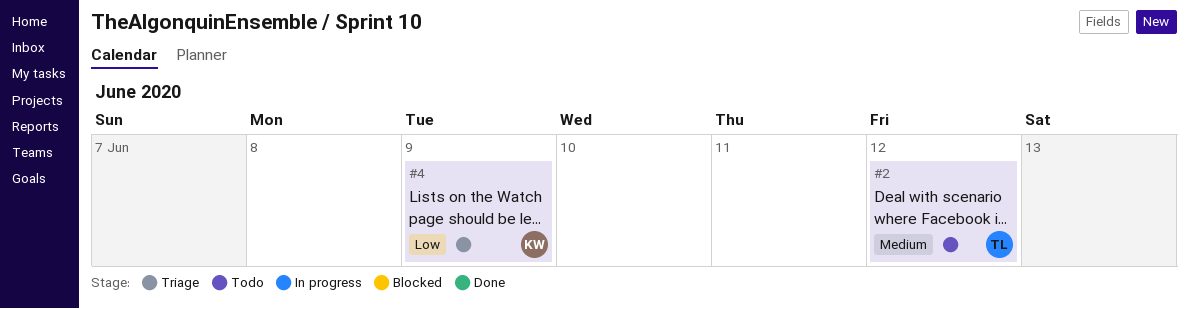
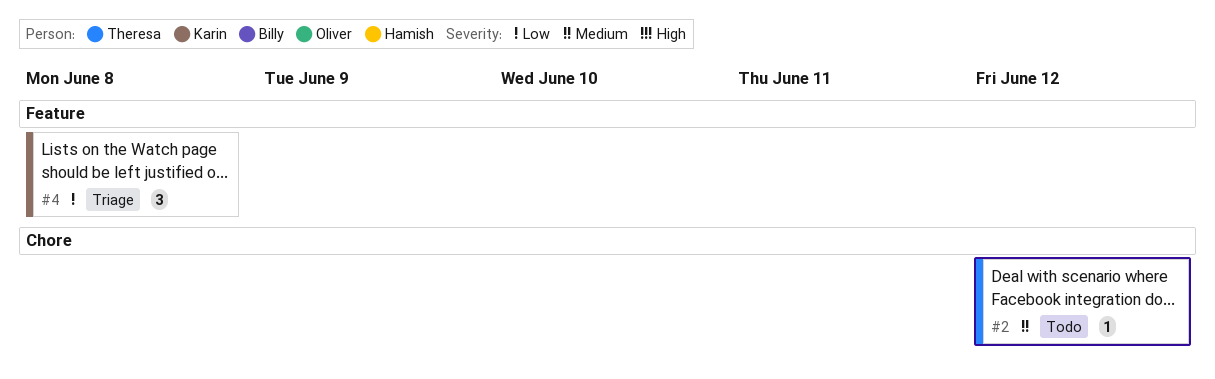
#4, due: Jun 9 -> Jun 8

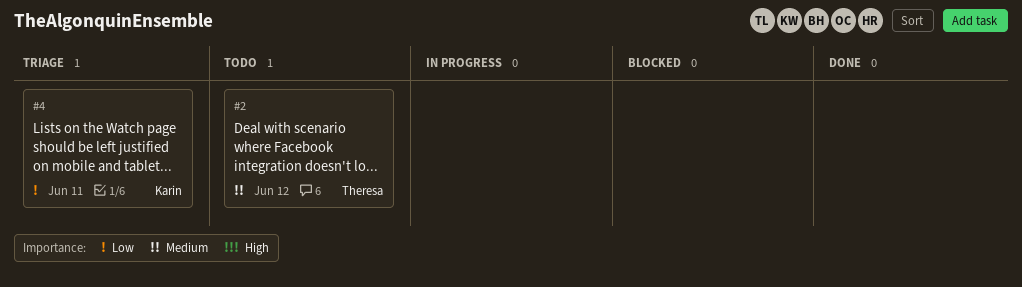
#4, due: Jun 8 -> Jun 11

